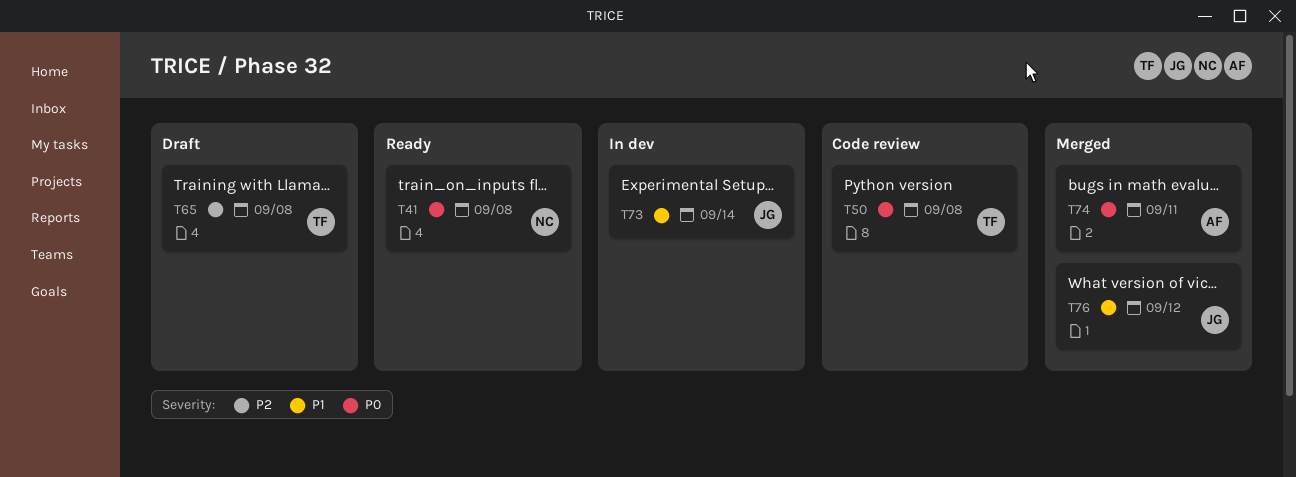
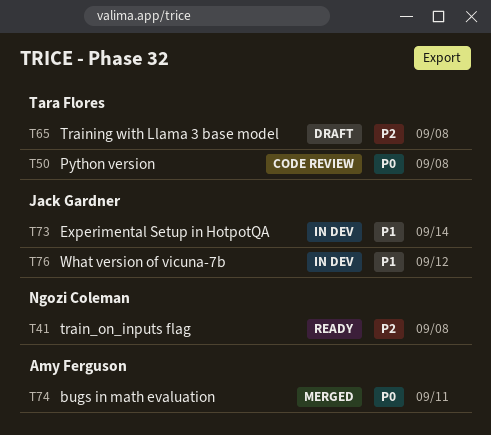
T41, priority: P0 -> P2
T76, status: Merged -> In dev

